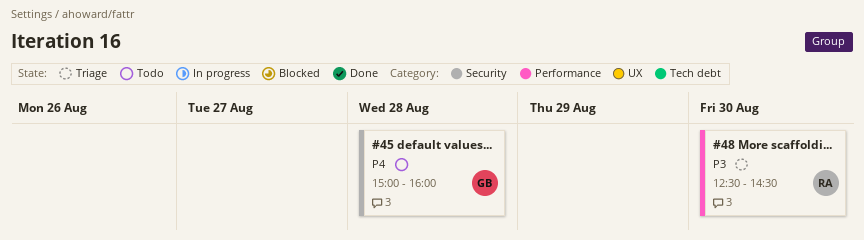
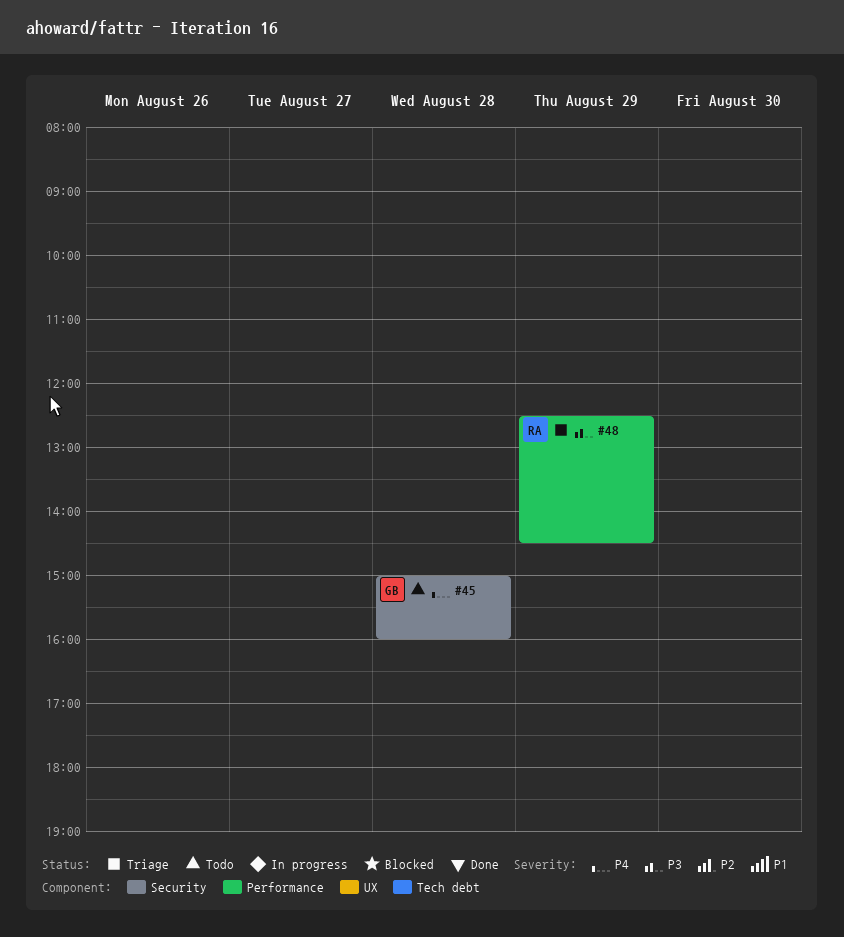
#48, day: Aug 30 -> Aug 29

